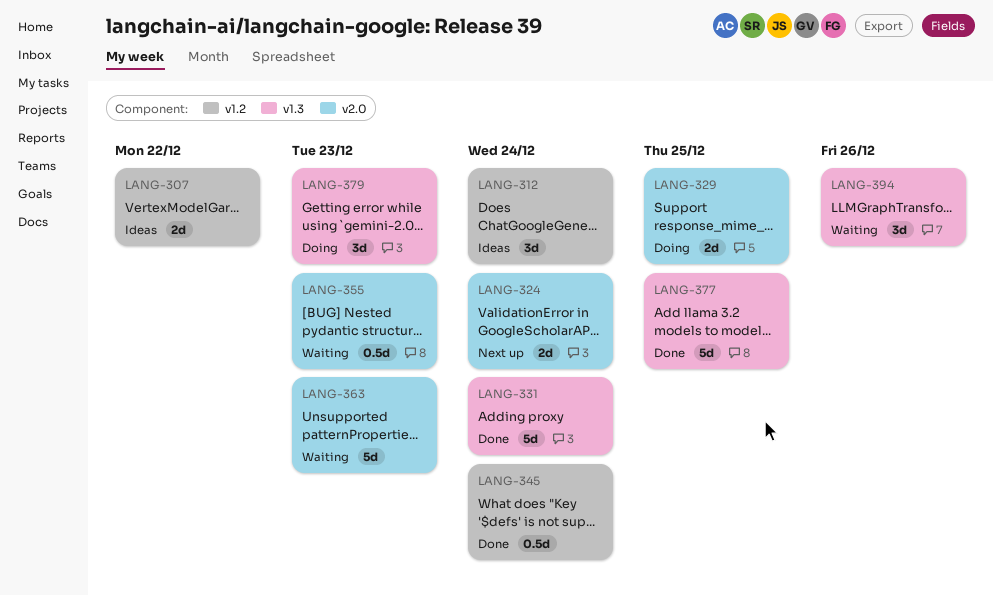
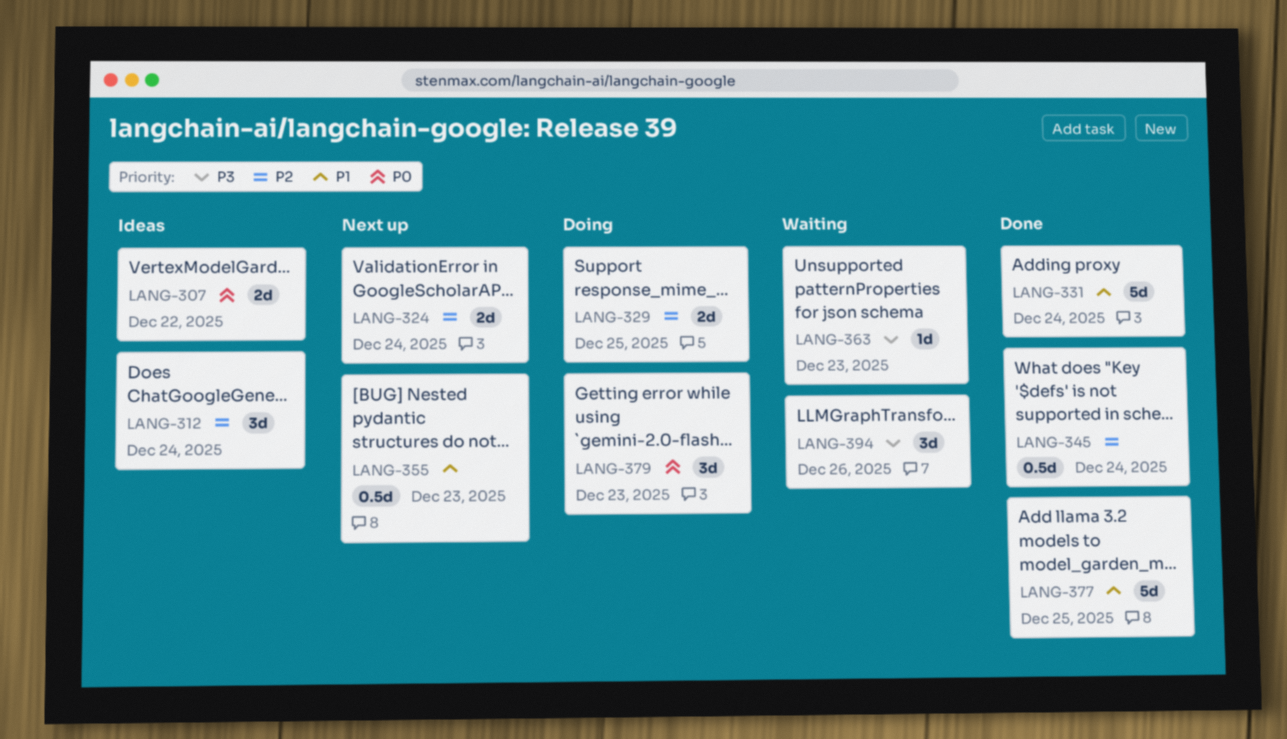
LANG-355, status: Waiting -> Next up
LANG-363, estimate: 5d -> 1d

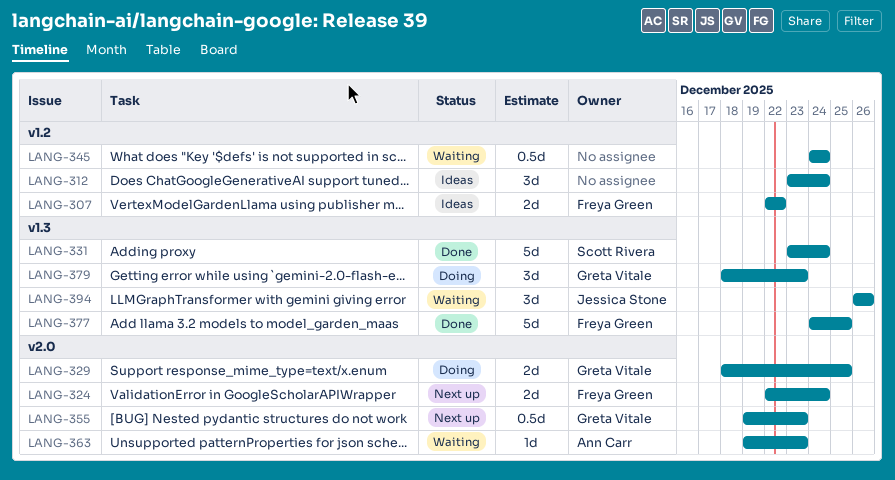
LANG-345, status: Done -> Waiting

